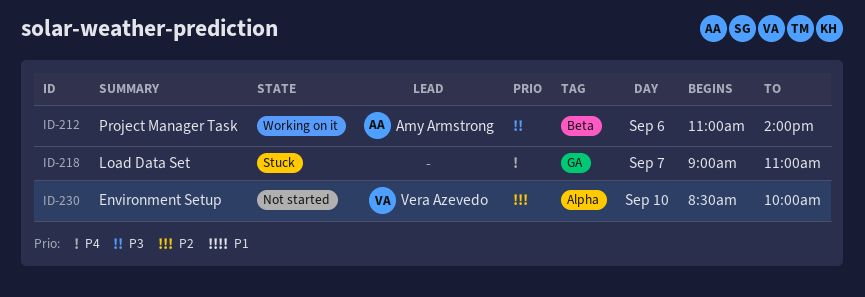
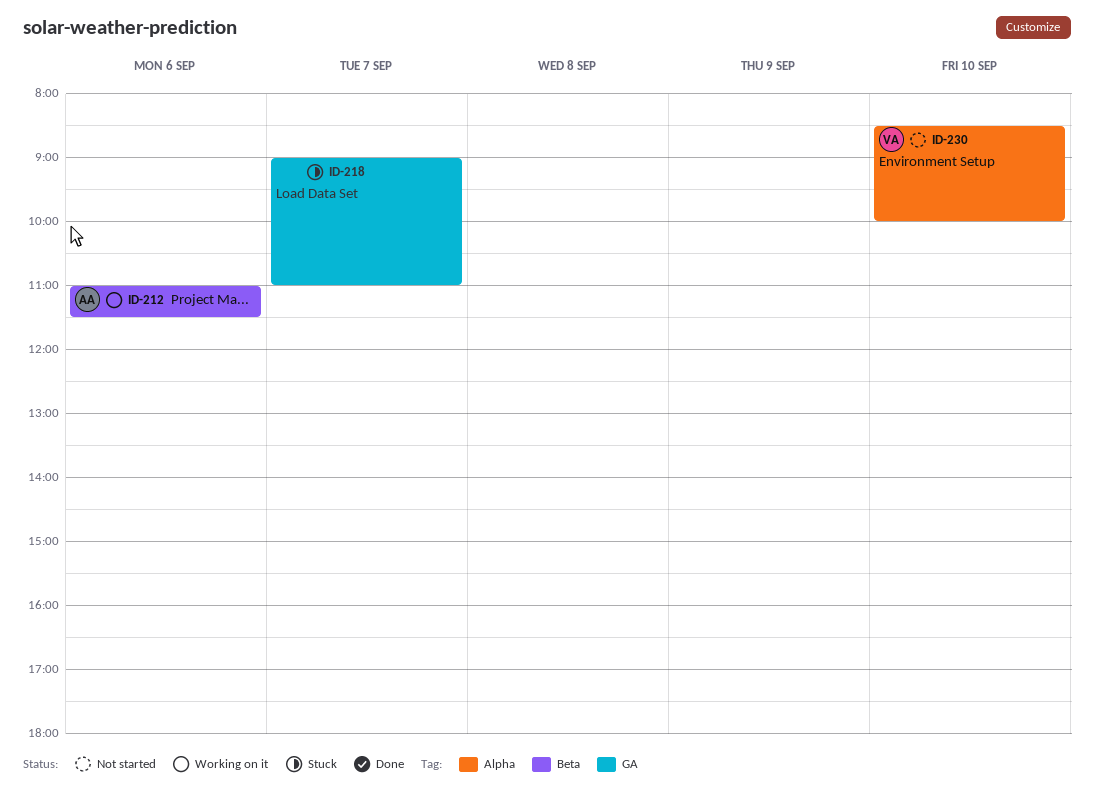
ID-212, ends: 14:00 -> 11:30

